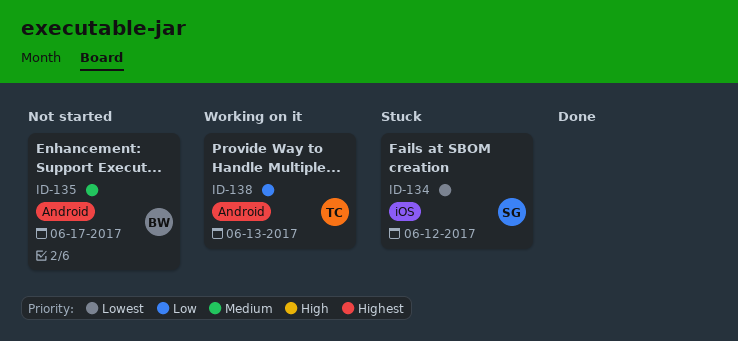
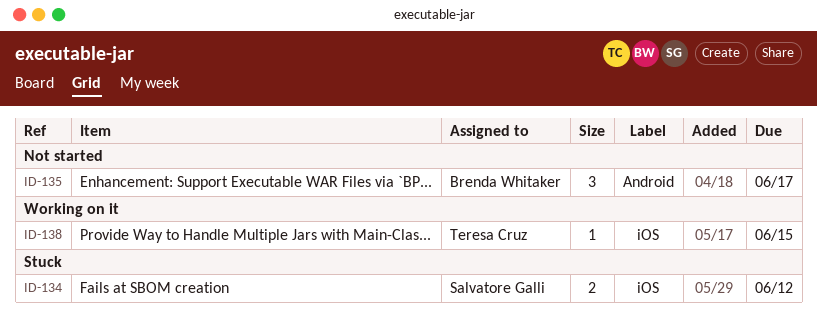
ID-138, label: Android -> iOS
ID-138, due: Jun 13 -> Jun 15

